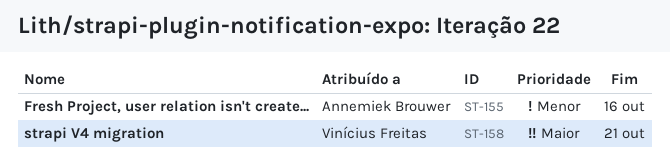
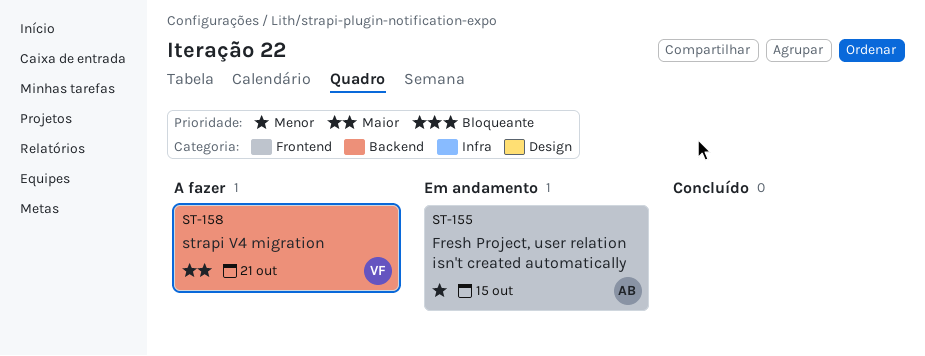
ST-155, due: Oct 16 -> Oct 15

